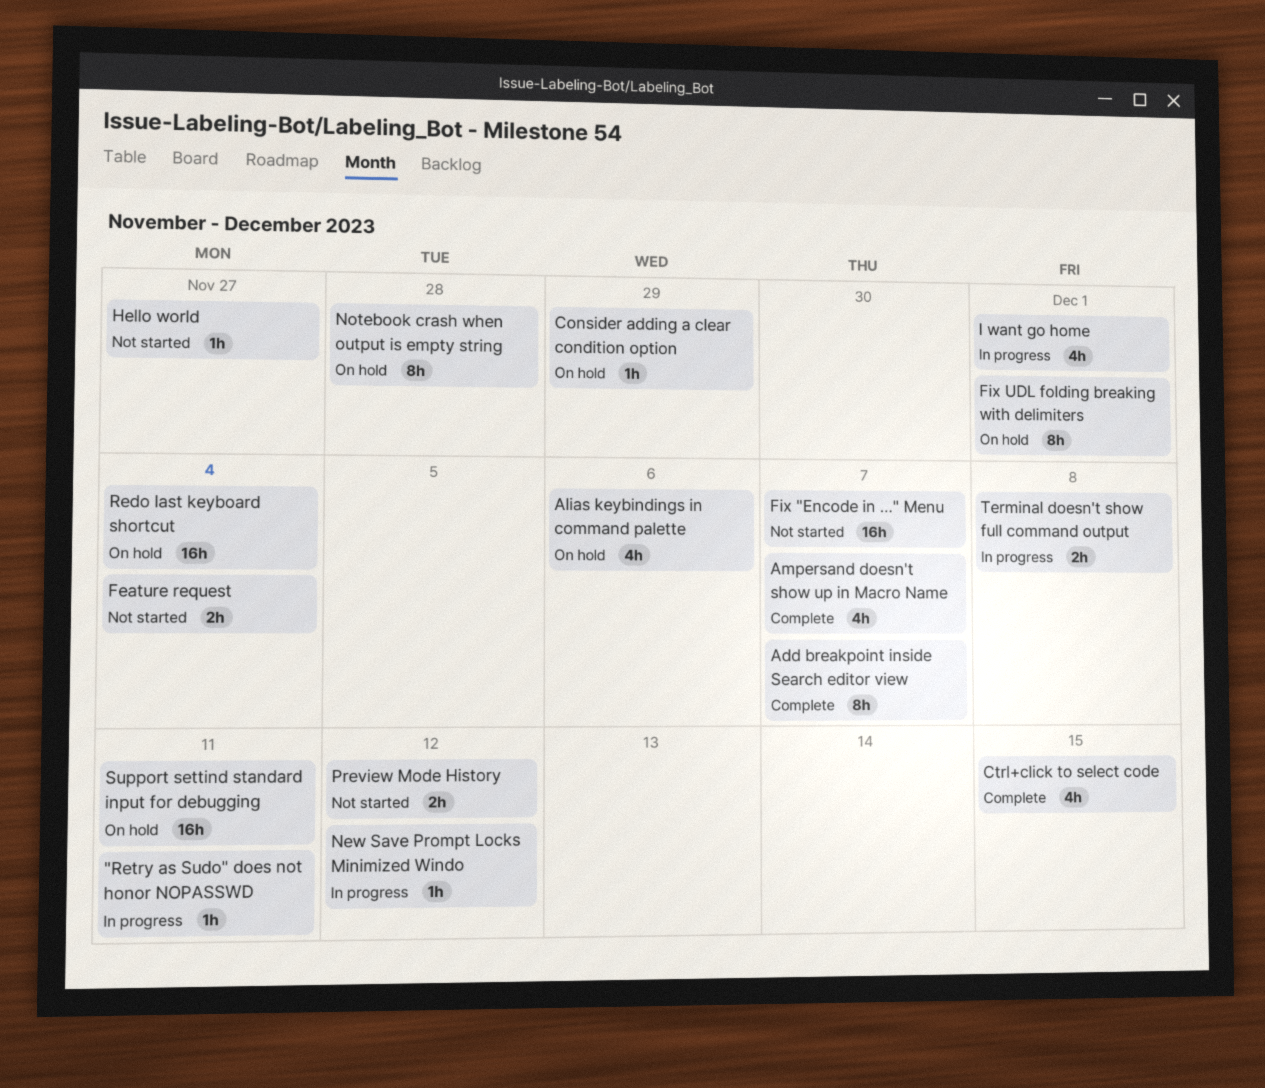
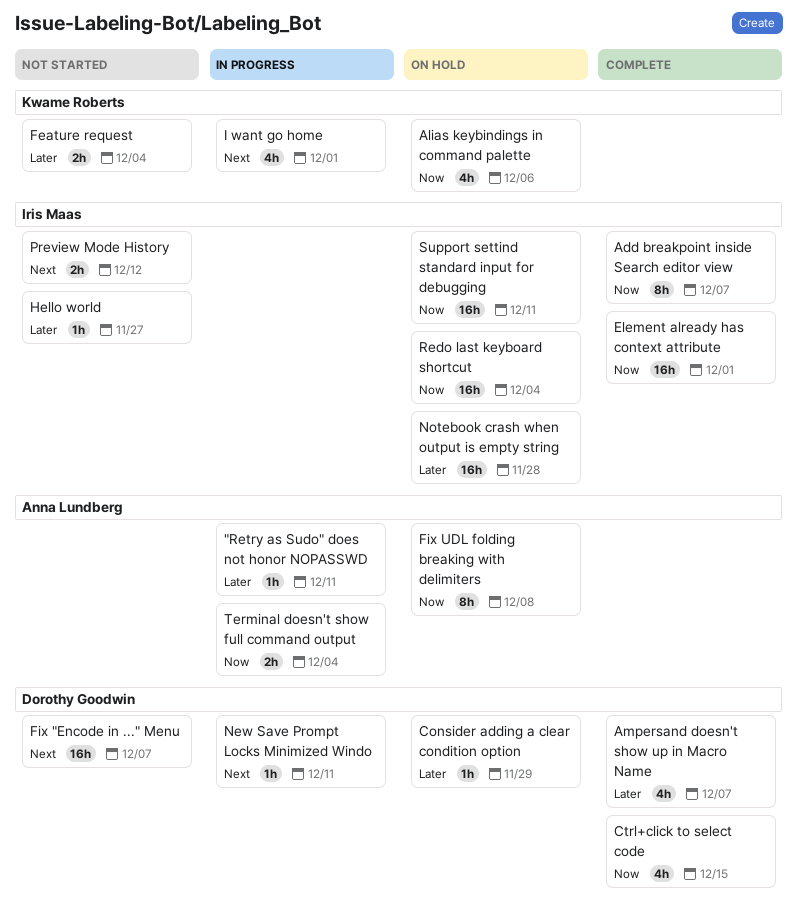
Element already has context attribute: none -> present
Fix UDL folding breaking with delimiters, due: Dec 1 -> Dec 8
New Save Prompt Locks Minimized Windo, due: Dec 12 -> Dec 11
Notebook crash when output is empty string, estimate: 8h -> 16h
Terminal doesn't show full command output, due: Dec 8 -> Dec 4

